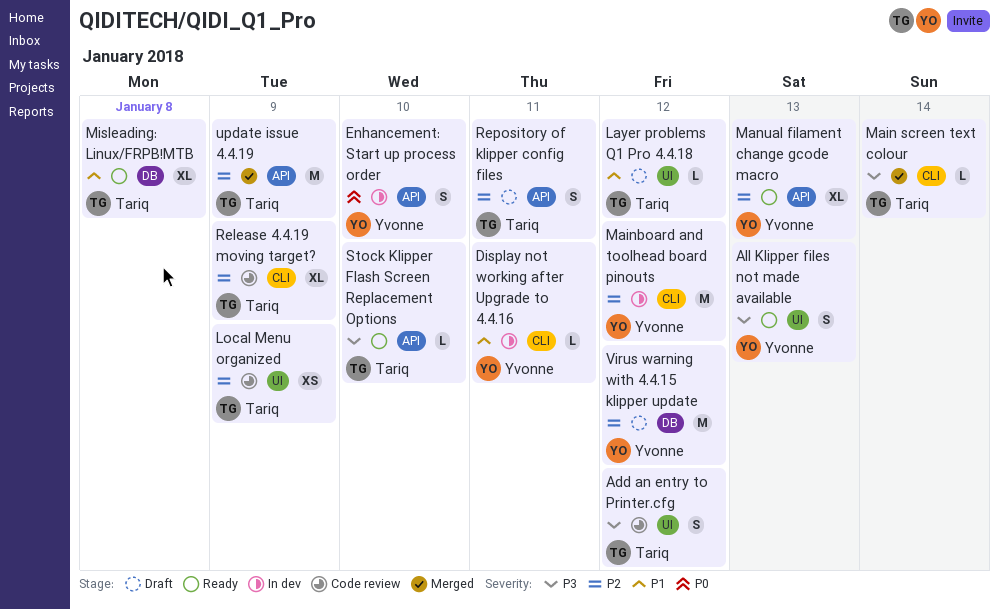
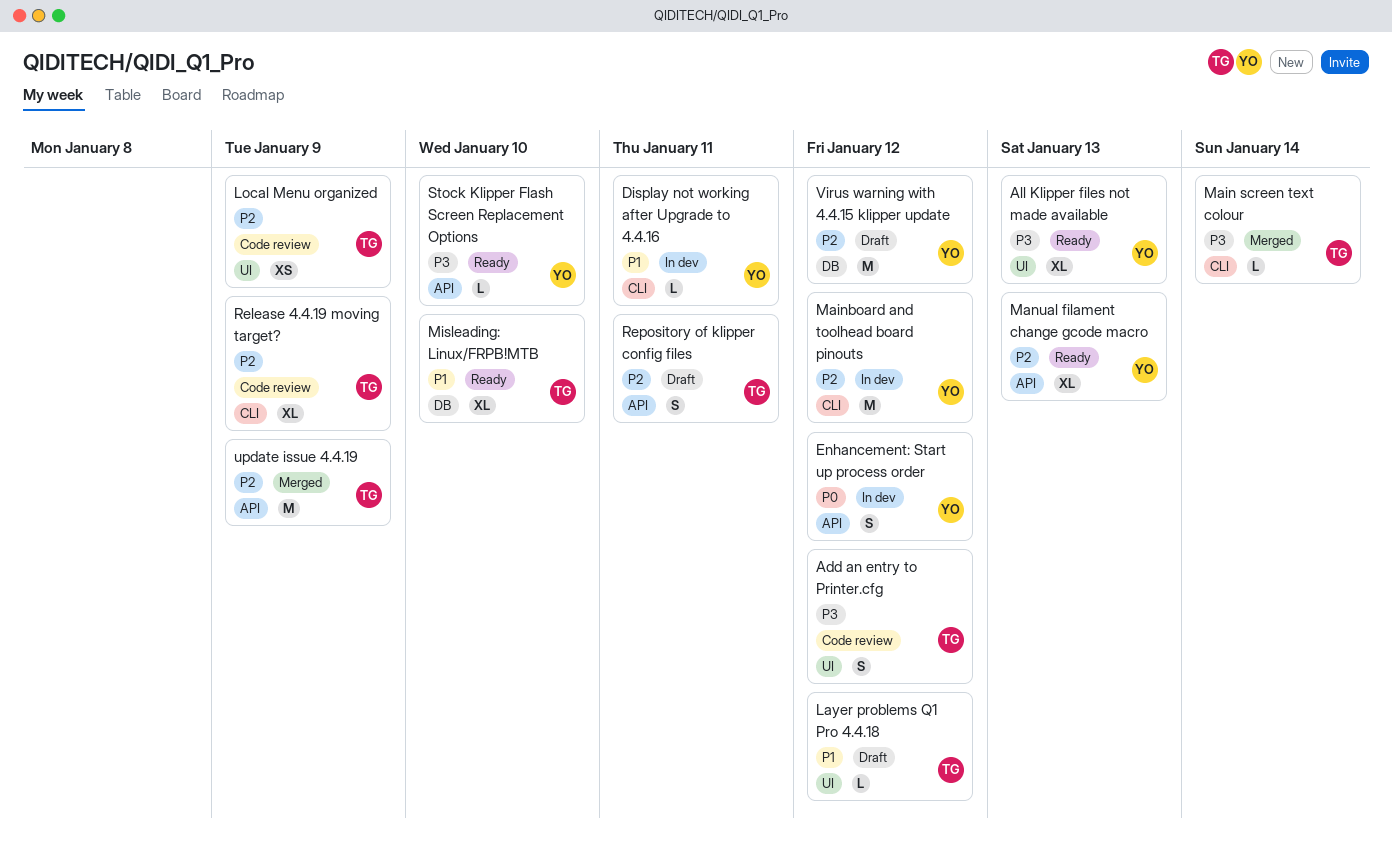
All Klipper files not made available, estimate: S -> XL
Enhancement: Start up process order, due: Jan 10 -> Jan 12
Misleading: Linux/FRPB!MTB, due: Jan 8 -> Jan 10
Stock Klipper Flash Screen Replacement Options, owner: Tariq -> Yvonne

